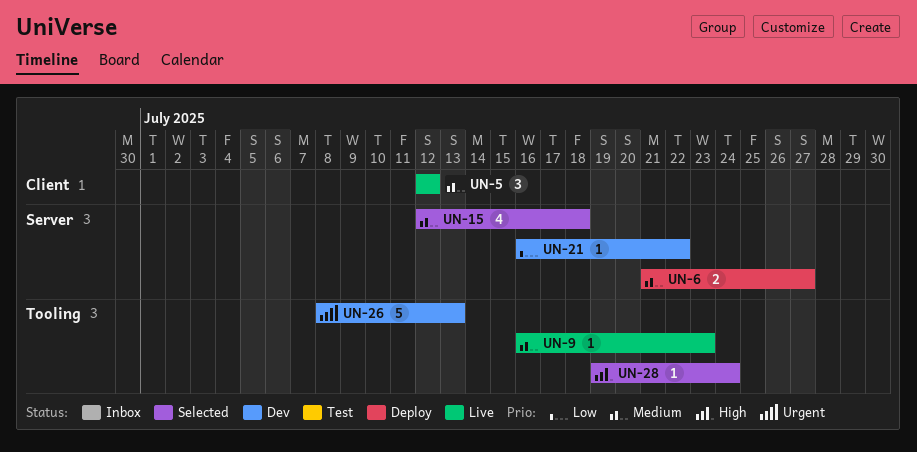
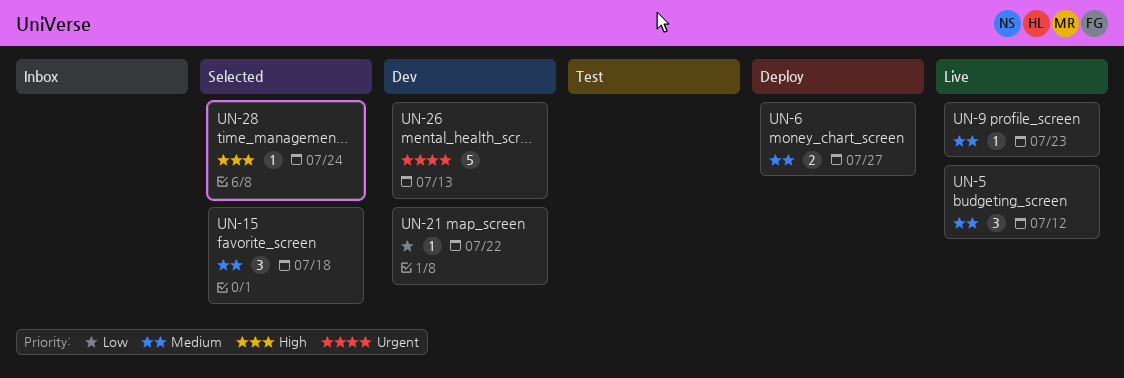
UN-15, estimate: 4 -> 3

